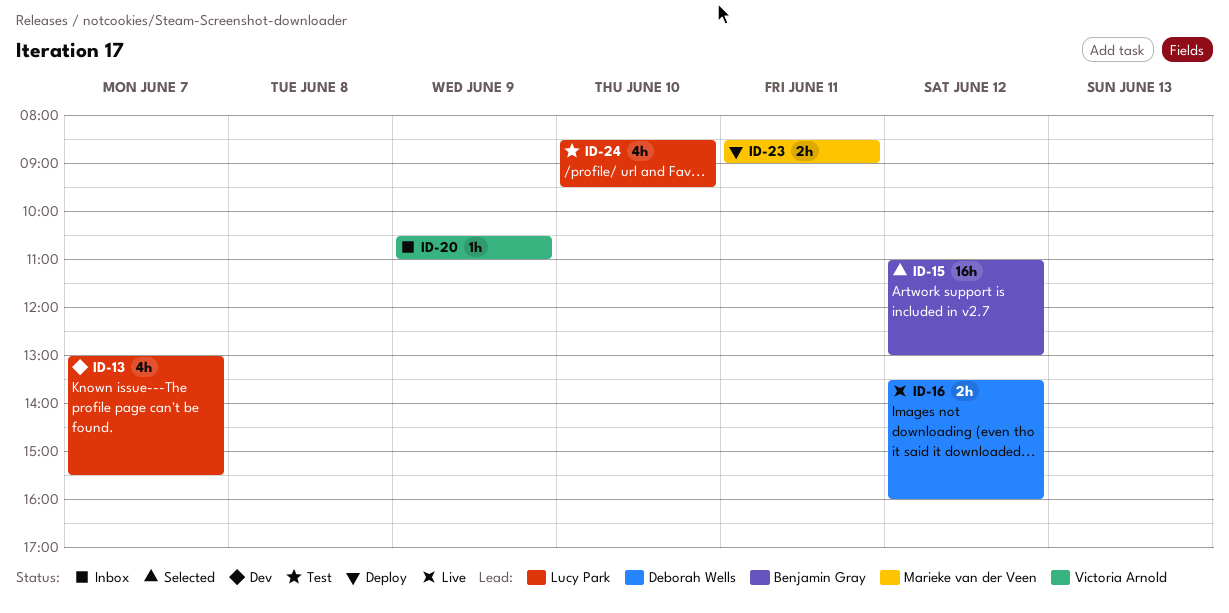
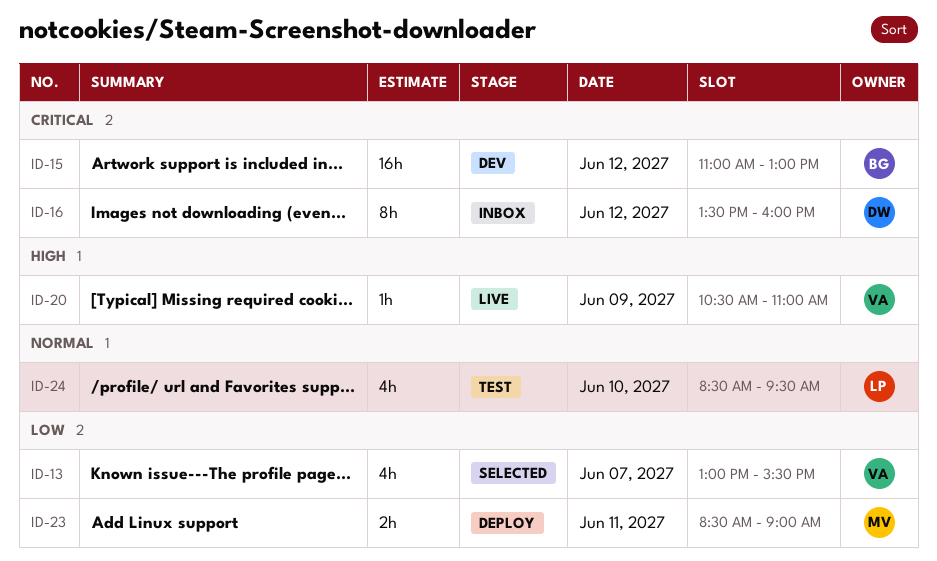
ID-13, status: Dev -> Selected
ID-13, owner: Lucy Park -> Victoria Arnold
ID-15, status: Selected -> Dev
ID-16, status: Live -> Inbox
ID-16, estimate: 2h -> 8h
ID-20, status: Inbox -> Live

